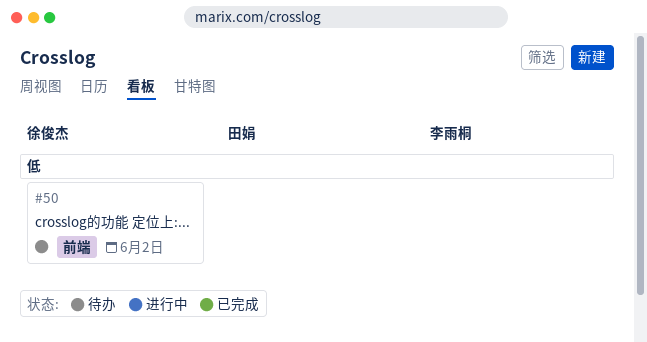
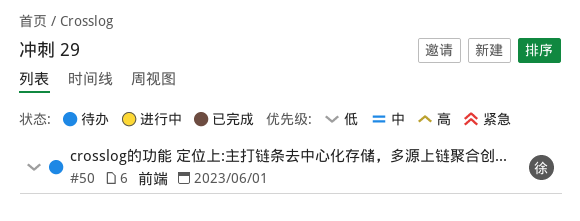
#50, due: Jun 2 -> Jun 1

